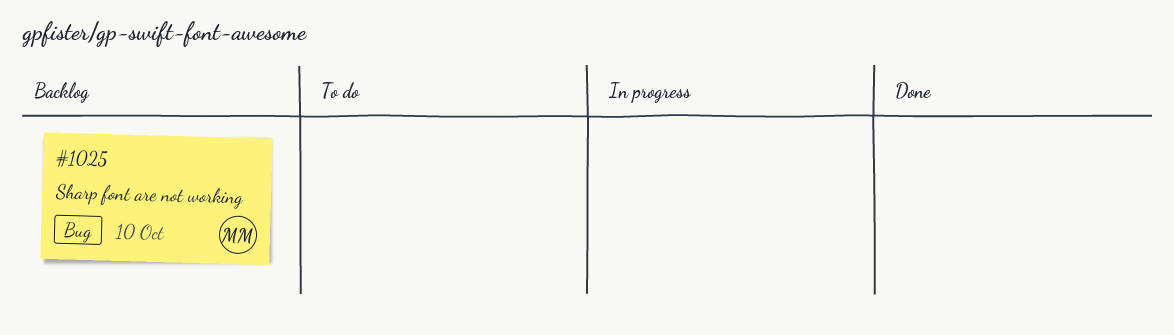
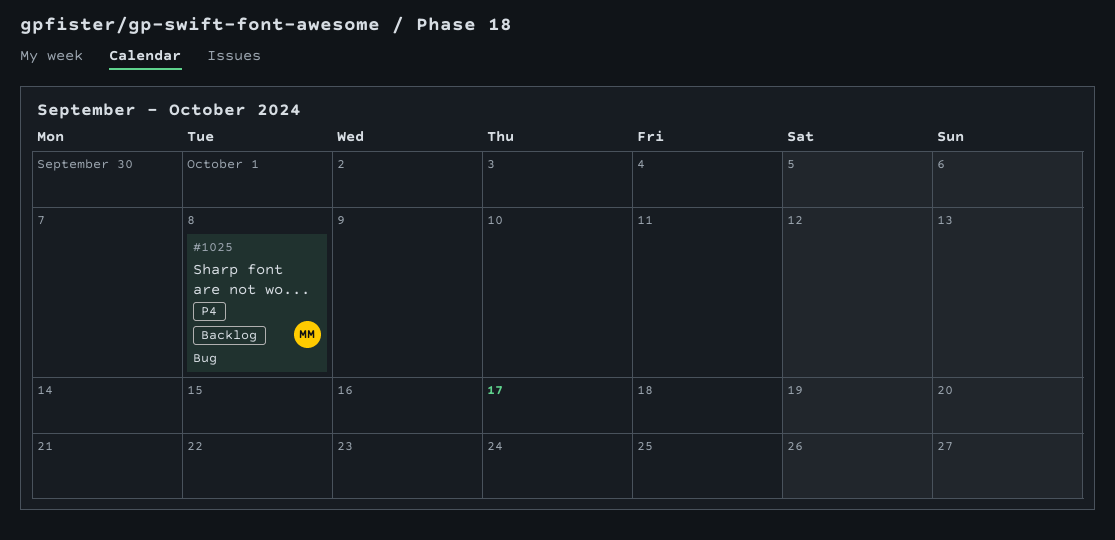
#1025, due: Oct 10 -> Oct 8

